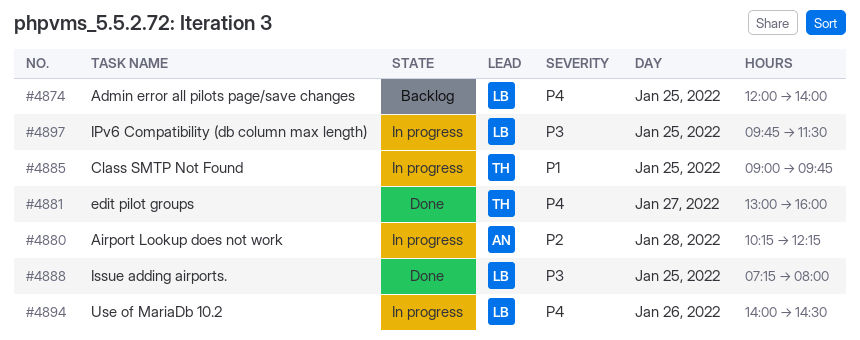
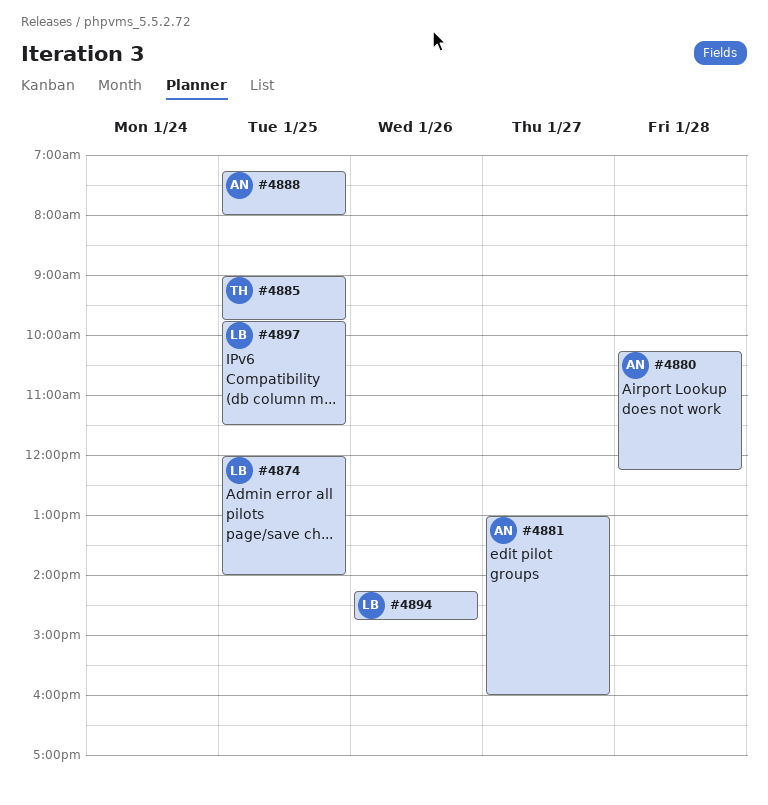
#4881, owner: TH -> AN
#4888, owner: LB -> AN
#4894, begins: 14:00 -> 14:15
#4894, ends: 14:30 -> 14:45

